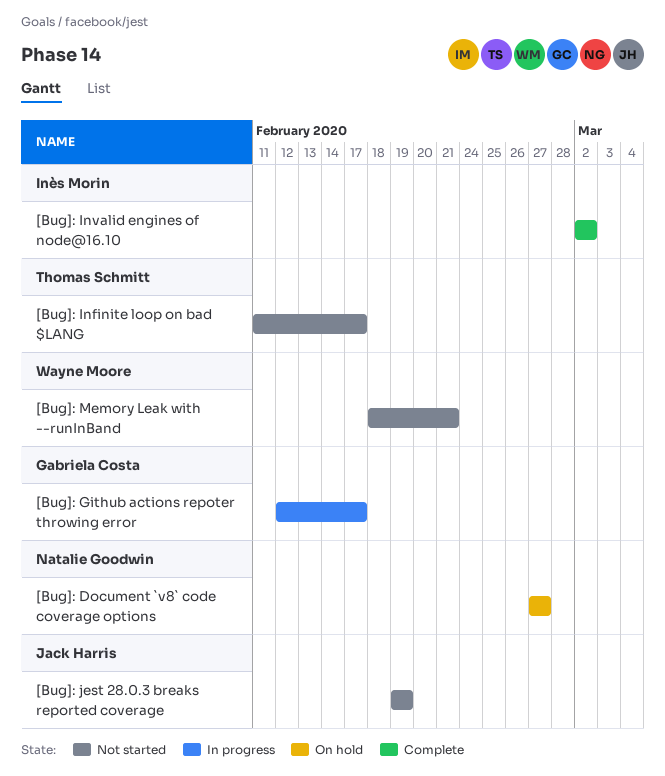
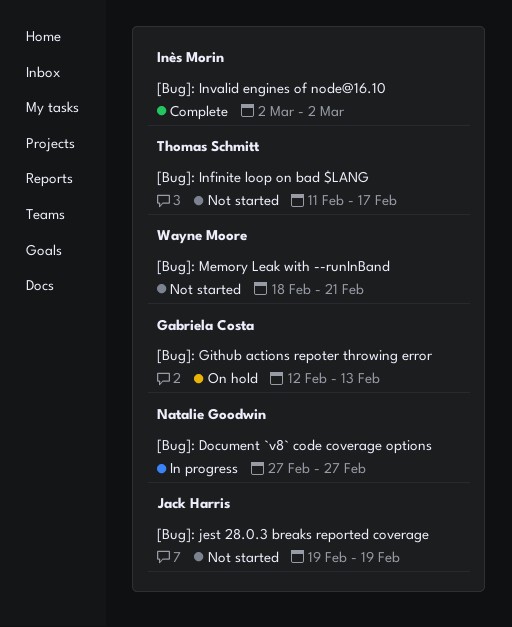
[Bug]: Document `v8` code coverage options, status: On hold -> In progress
[Bug]: Github actions repoter throwing error, status: In progress -> On hold
[Bug]: Github actions repoter throwing error, due: Feb 17 -> Feb 13

